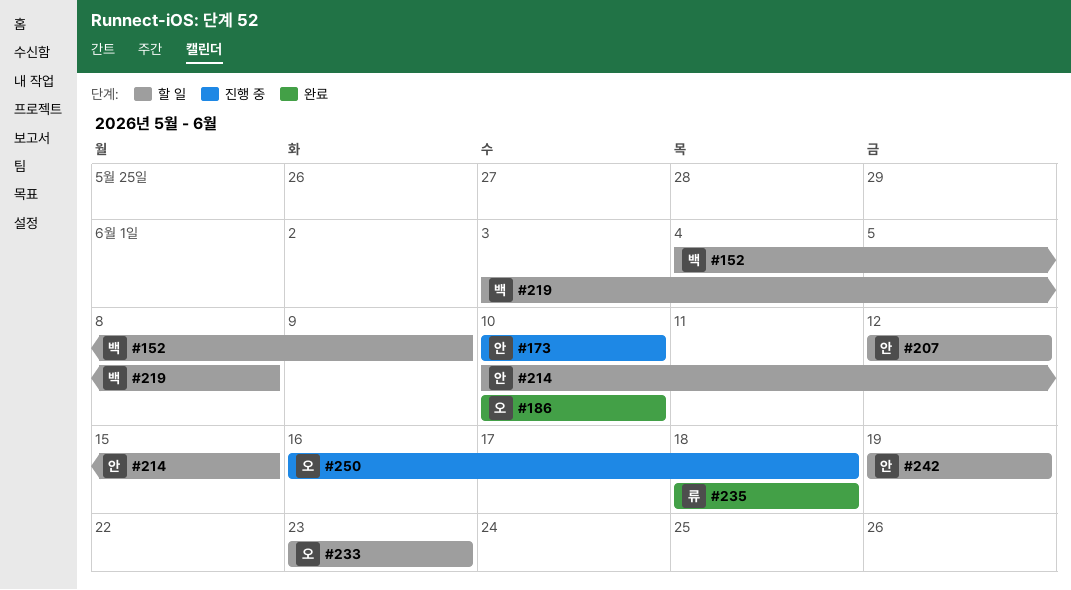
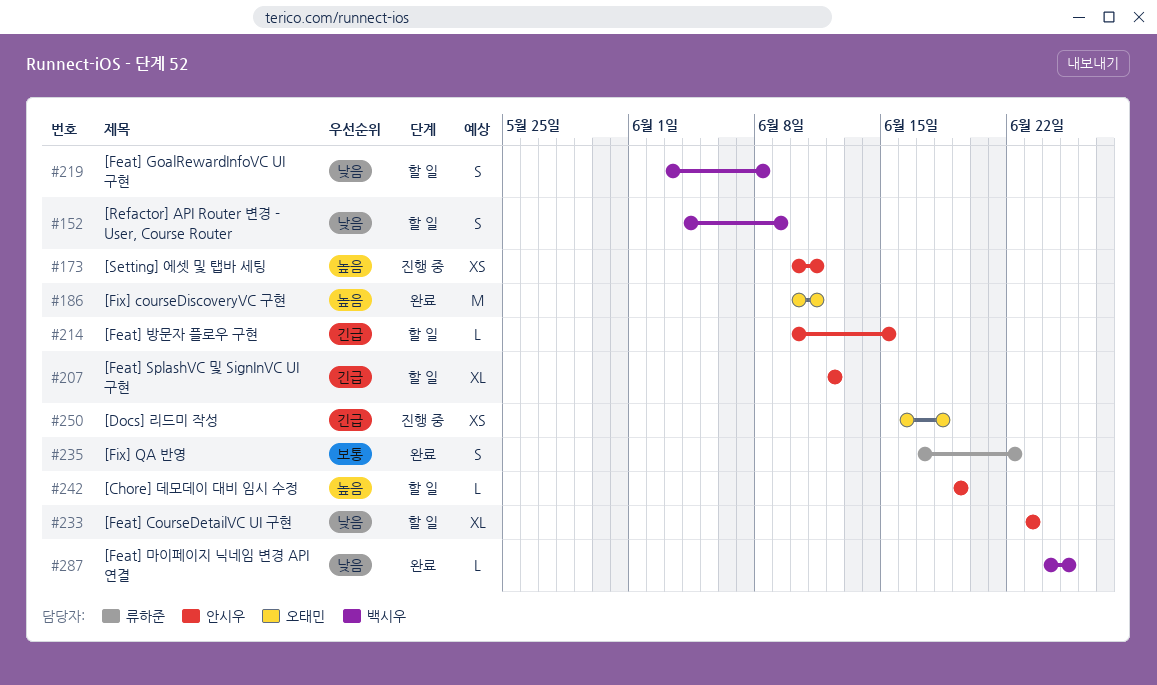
#173, due: Jun 10 -> Jun 11
#186, due: Jun 10 -> Jun 11
#233, owner: 오태민 -> 안시우
#235, start: Jun 18 -> Jun 17
#235, due: Jun 18 -> Jun 22
#287: none -> present

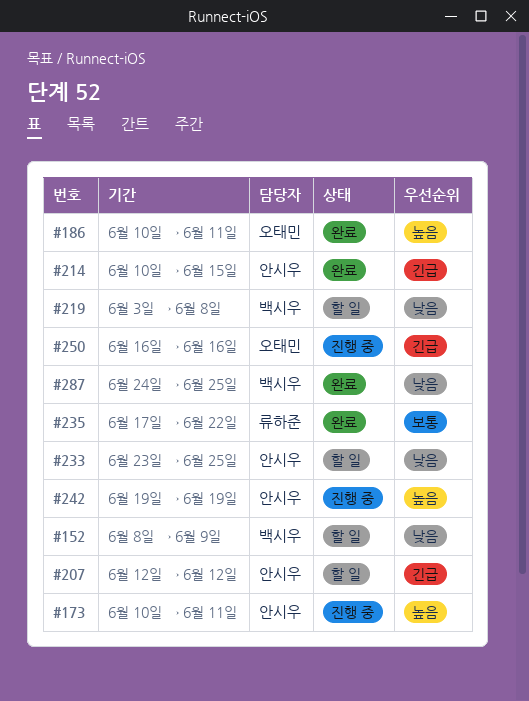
#152, start: Jun 4 -> Jun 8
#214, status: 할 일 -> 완료
#233, due: Jun 23 -> Jun 25
#242, status: 할 일 -> 진행 중
#250, due: Jun 18 -> Jun 16

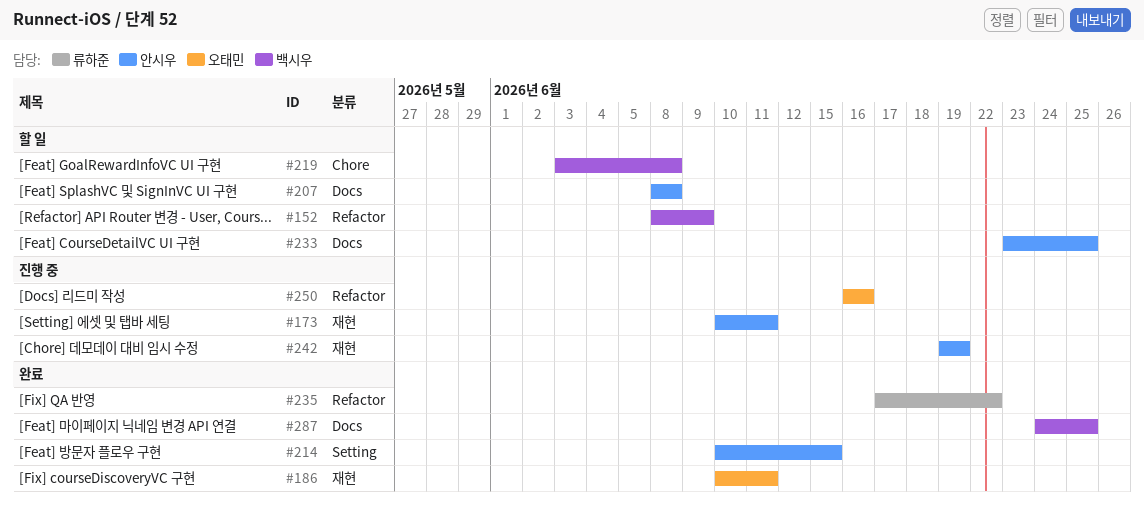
#207, start: Jun 12 -> Jun 8
#207, due: Jun 12 -> Jun 8

